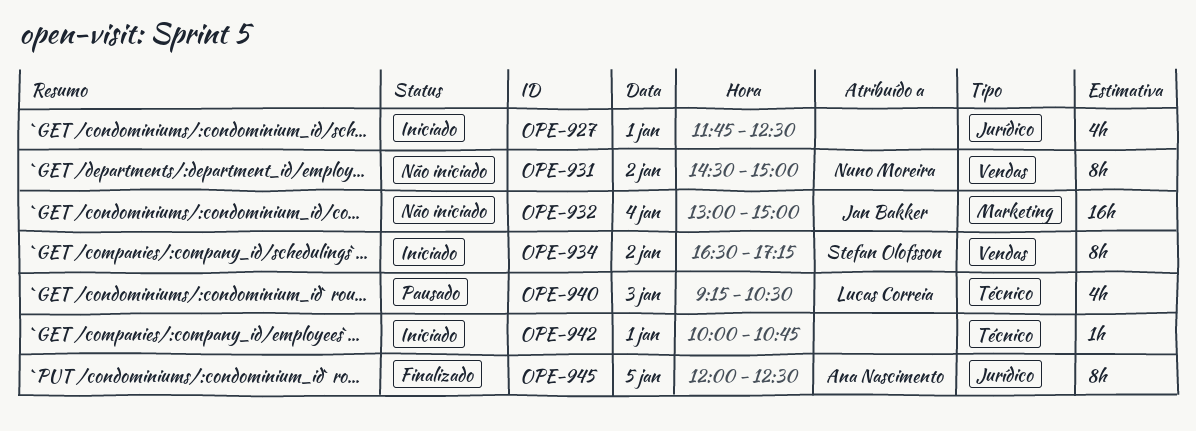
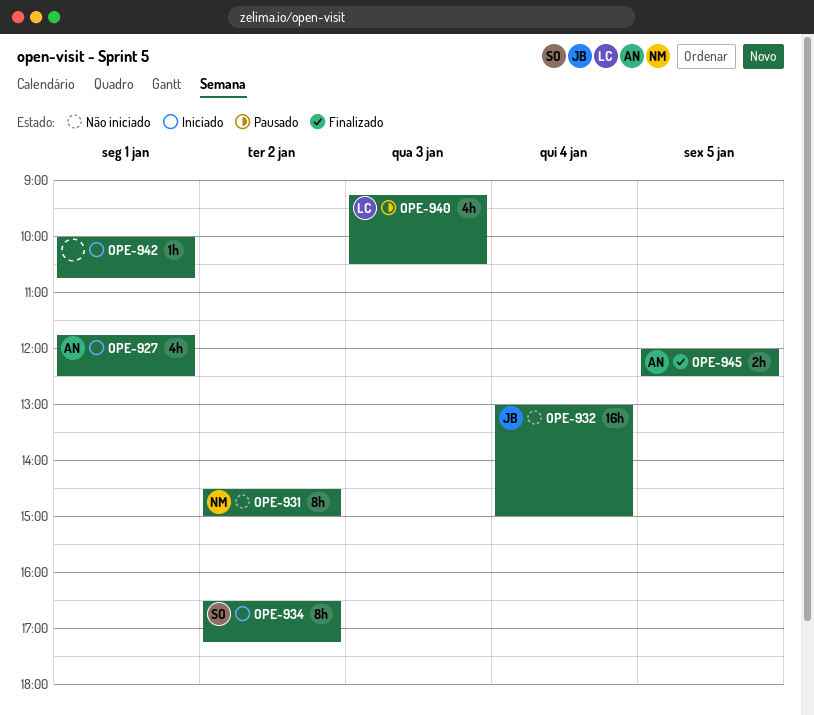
OPE-927, owner: none -> Ana Nascimento
OPE-945, estimate: 8h -> 2h

